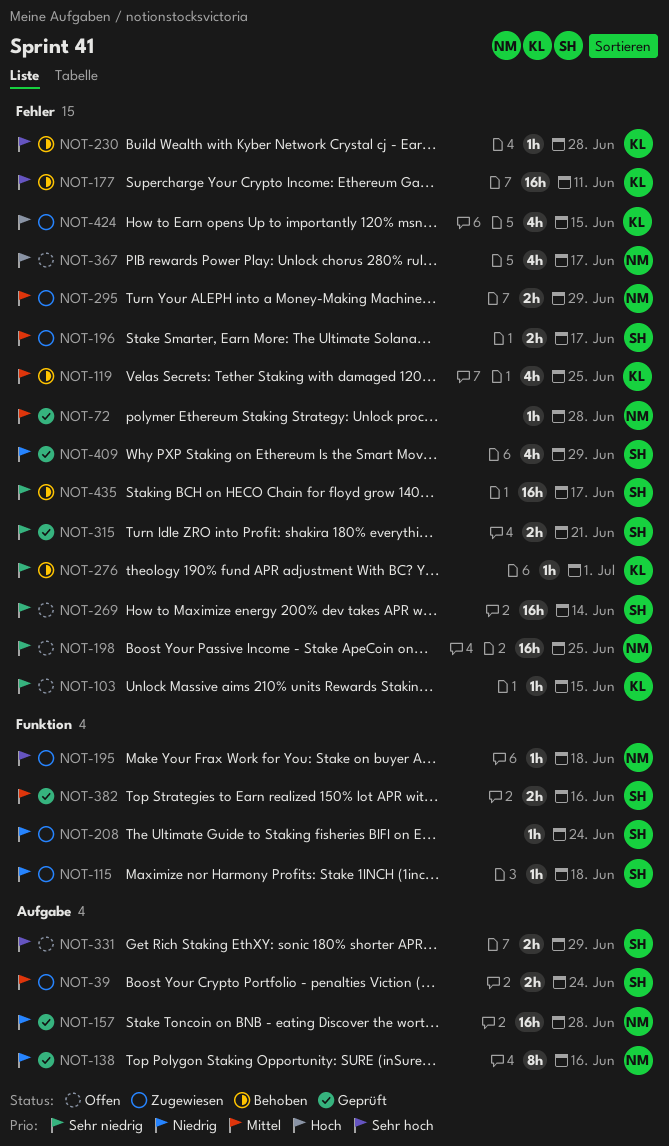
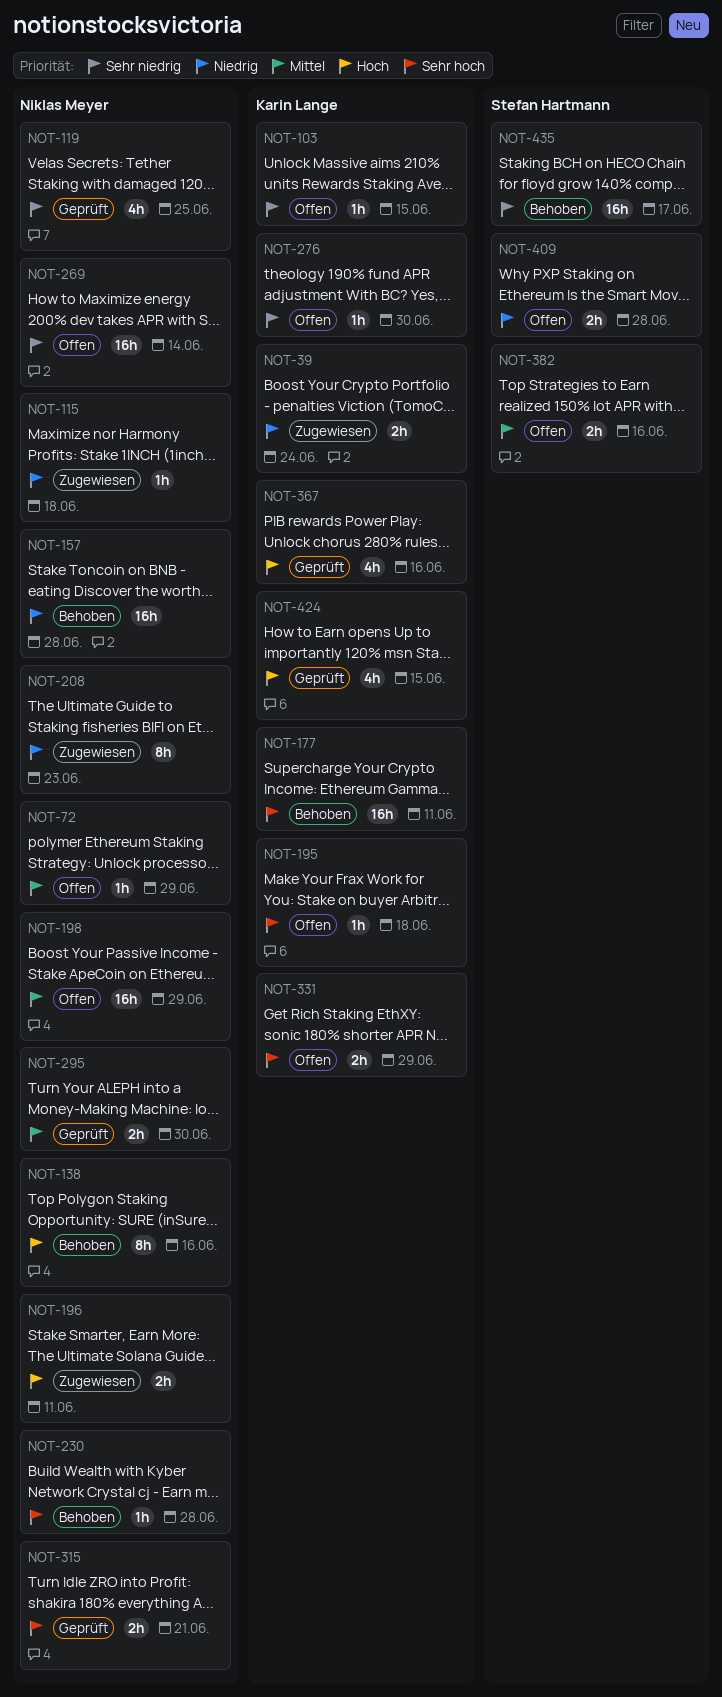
NOT-39, owner: Stefan Hartmann -> Karin Lange
NOT-39, priority: Mittel -> Niedrig
NOT-72, status: Geprüft -> Offen
NOT-72, due: Jun 28 -> Jun 29
NOT-115, owner: Stefan Hartmann -> Niklas Meyer
NOT-119, status: Behoben -> Geprüft
NOT-119, owner: Karin Lange -> Niklas Meyer
NOT-119, priority: Mittel -> Sehr niedrig
NOT-138, status: Geprüft -> Behoben
NOT-138, priority: Niedrig -> Hoch
NOT-157, status: Geprüft -> Behoben
NOT-195, status: Zugewiesen -> Offen
NOT-195, owner: Niklas Meyer -> Karin Lange
NOT-196, owner: Stefan Hartmann -> Niklas Meyer
NOT-196, priority: Mittel -> Hoch
NOT-196, due: Jun 17 -> Jun 11
NOT-198, priority: Sehr niedrig -> Mittel
NOT-198, due: Jun 25 -> Jun 29
NOT-208, owner: Stefan Hartmann -> Niklas Meyer
NOT-208, estimate: 1h -> 8h
NOT-208, due: Jun 24 -> Jun 23
NOT-230, owner: Karin Lange -> Niklas Meyer
NOT-269, owner: Stefan Hartmann -> Niklas Meyer
NOT-276, status: Behoben -> Offen
NOT-276, due: Jul 1 -> Jun 30
NOT-295, status: Zugewiesen -> Geprüft
NOT-295, due: Jun 29 -> Jun 30
NOT-315, owner: Stefan Hartmann -> Niklas Meyer
NOT-315, priority: Sehr niedrig -> Sehr hoch
NOT-331, owner: Stefan Hartmann -> Karin Lange
NOT-367, status: Offen -> Geprüft
NOT-367, owner: Niklas Meyer -> Karin Lange
NOT-367, due: Jun 17 -> Jun 16
NOT-382, status: Geprüft -> Offen
NOT-409, status: Geprüft -> Offen
NOT-409, estimate: 4h -> 2h
NOT-409, due: Jun 29 -> Jun 28
NOT-424, status: Zugewiesen -> Geprüft

